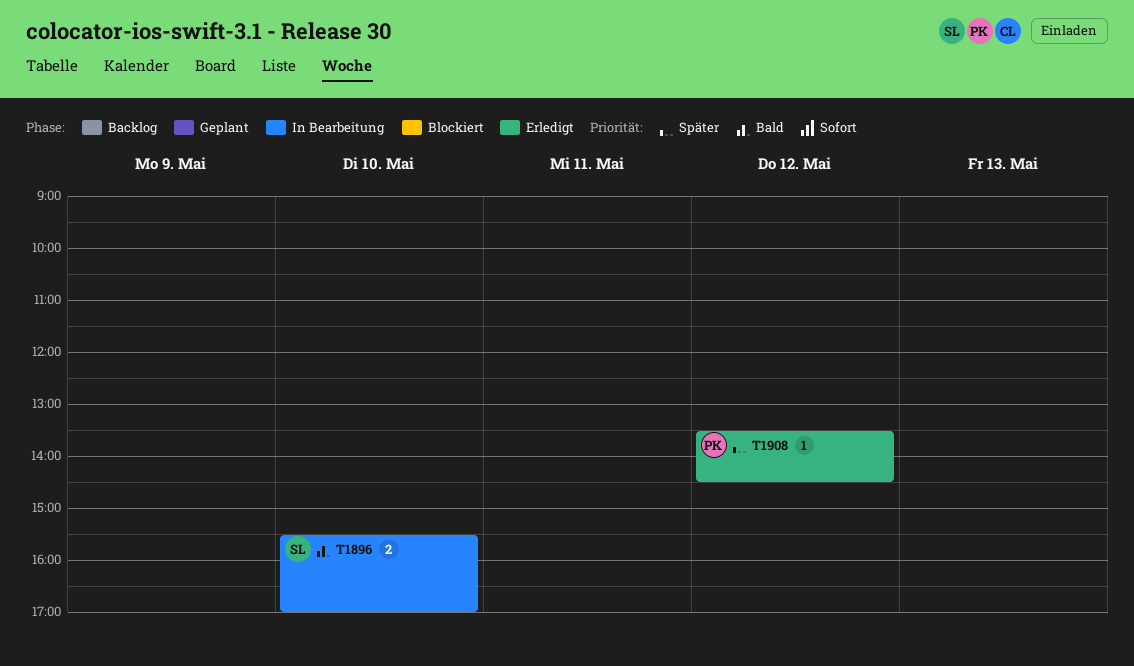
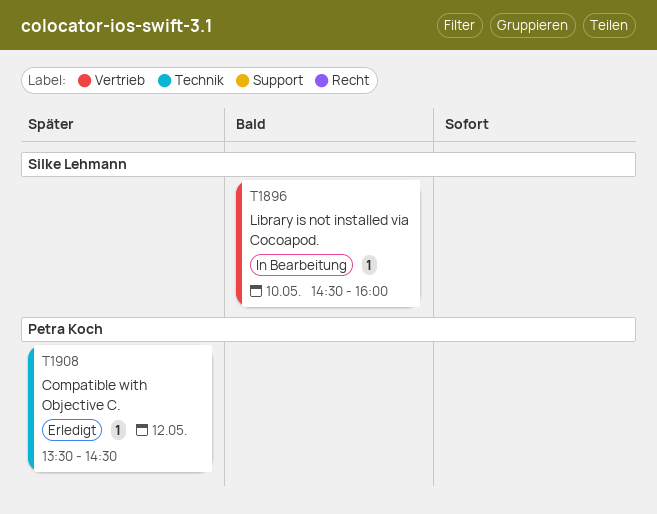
T1896, estimate: 2 -> 1
T1896, begins: 15:30 -> 14:30
T1896, ends: 17:00 -> 16:00

